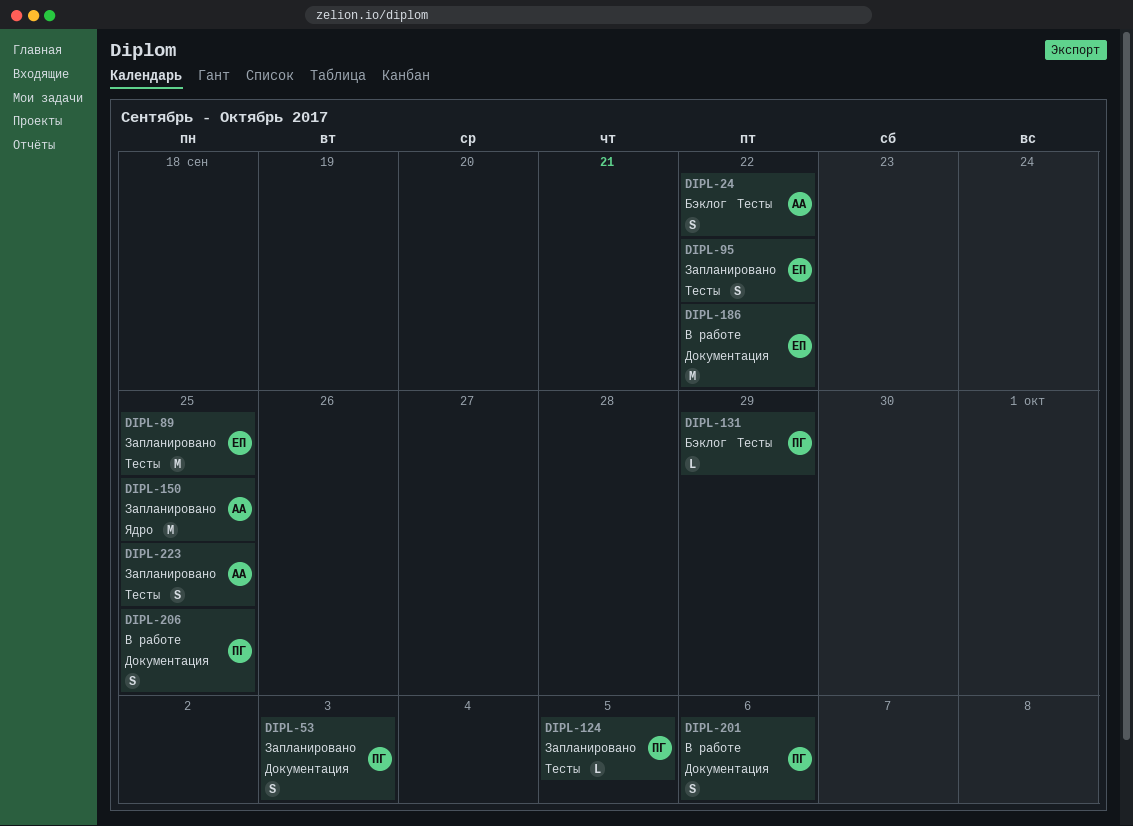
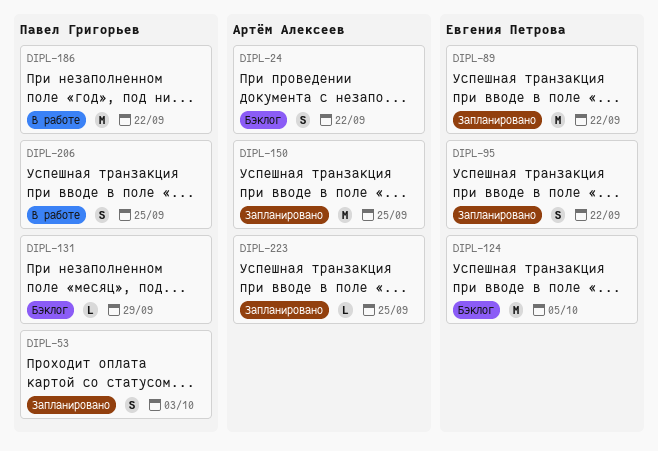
DIPL-89, due: Sep 25 -> Sep 22
DIPL-124, status: Запланировано -> Бэклог
DIPL-124, owner: Павел Григорьев -> Евгения Петрова
DIPL-124, estimate: L -> M
DIPL-186, owner: Евгения Петрова -> Павел Григорьев
DIPL-201: present -> none
DIPL-223, estimate: S -> L

